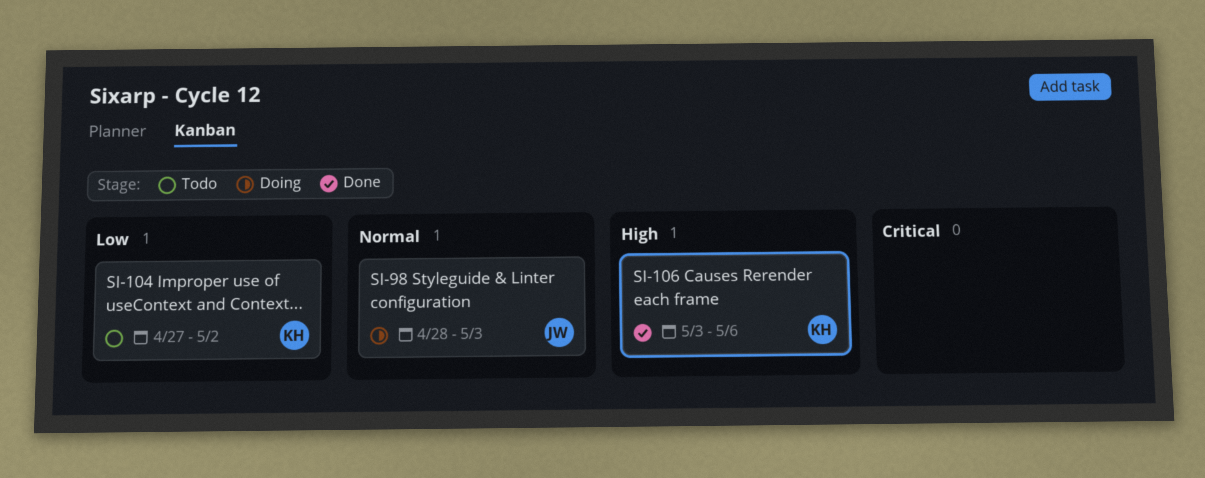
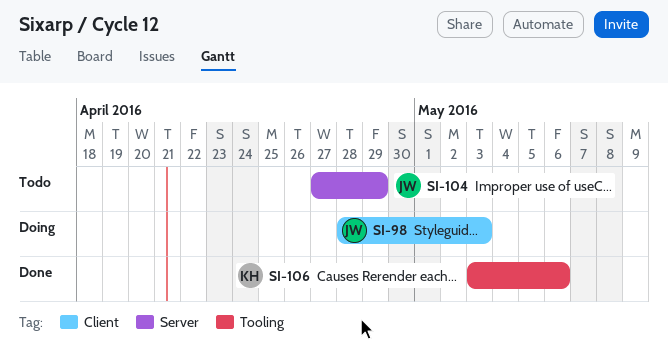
SI-104, owner: KH -> JW
SI-104, due: May 2 -> Apr 29

